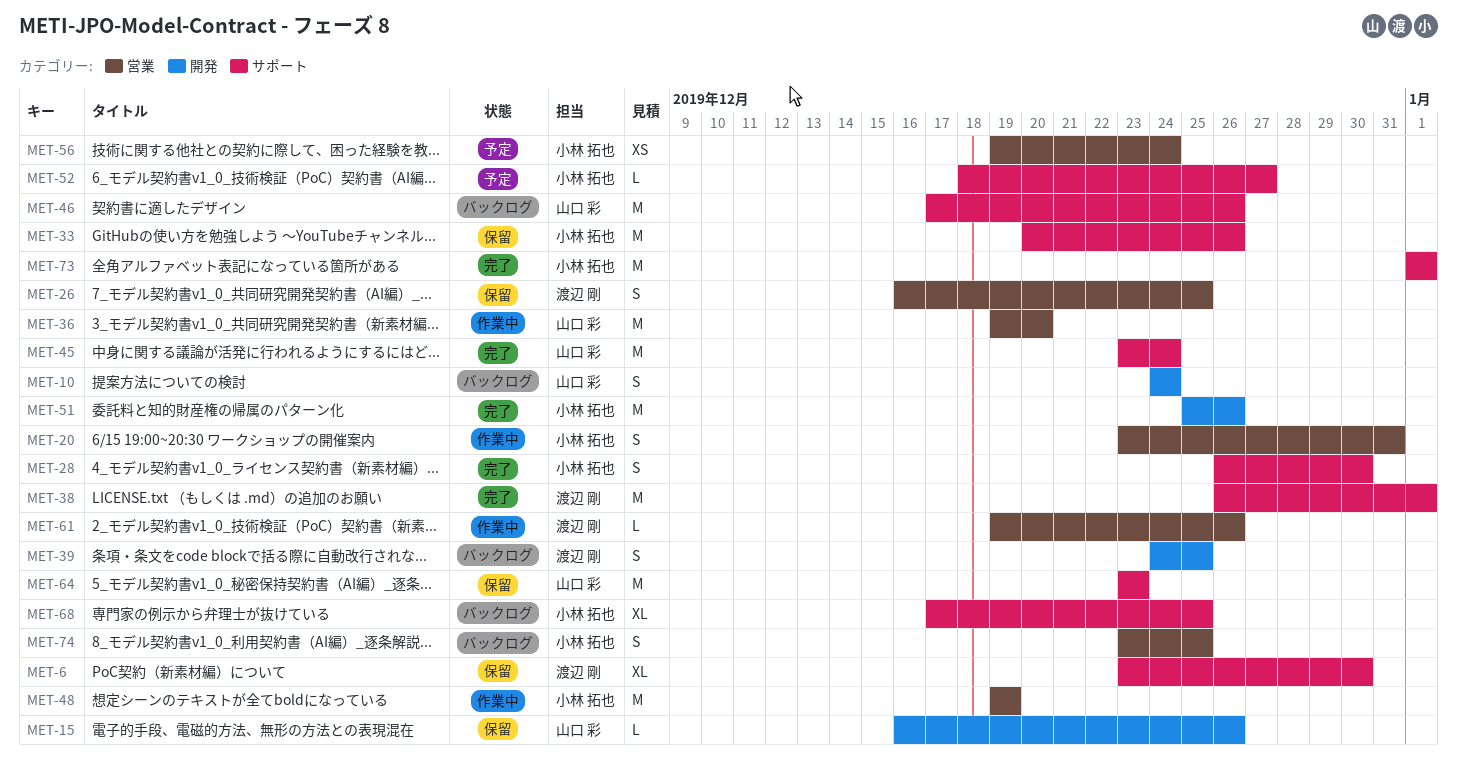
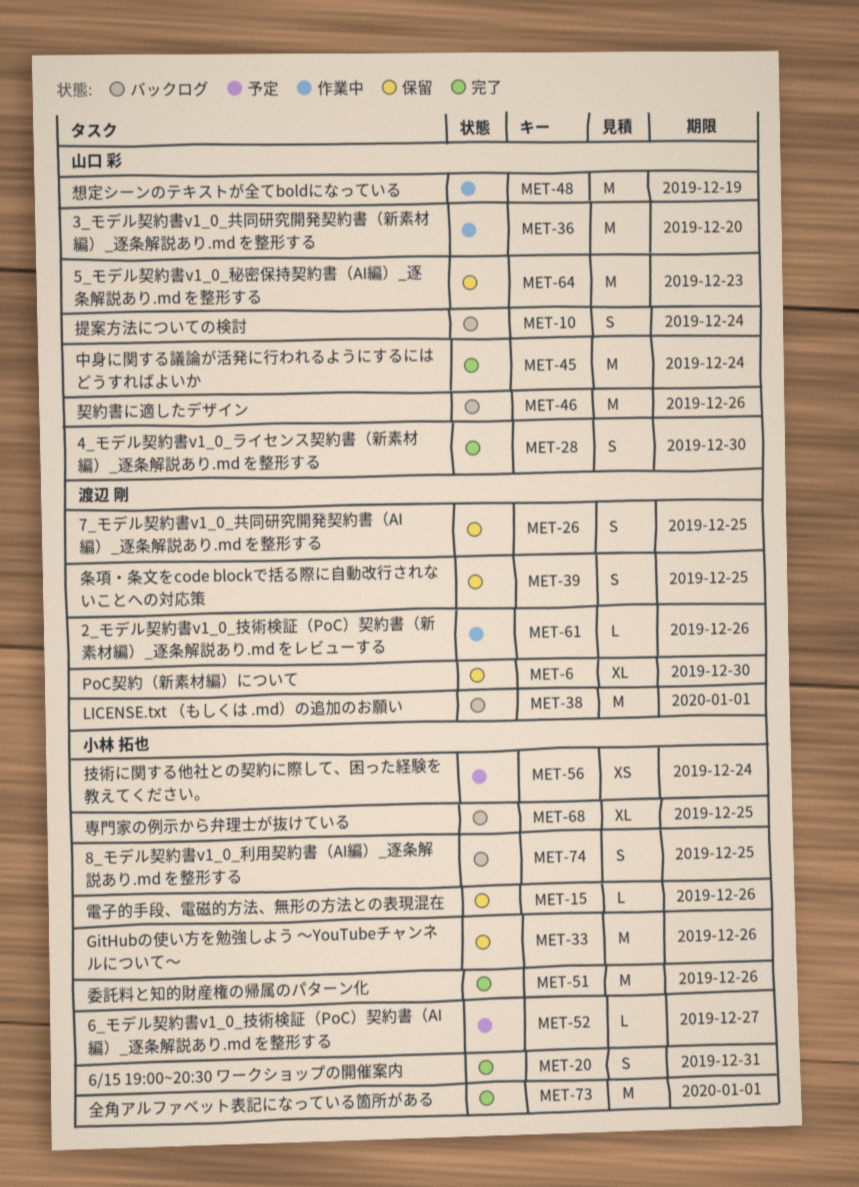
MET-15, owner: 山口 彩 -> 小林 拓也
MET-20, status: 作業中 -> 完了
MET-28, owner: 小林 拓也 -> 山口 彩
MET-38, status: 完了 -> バックログ
MET-39, status: バックログ -> 保留
MET-48, owner: 小林 拓也 -> 山口 彩

